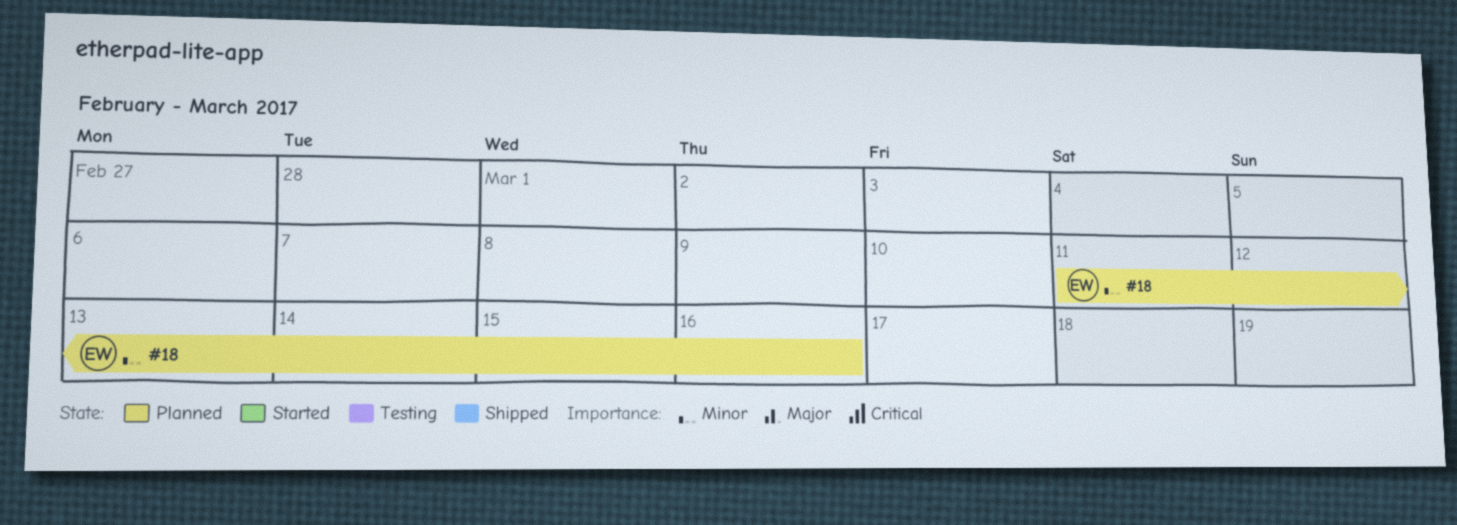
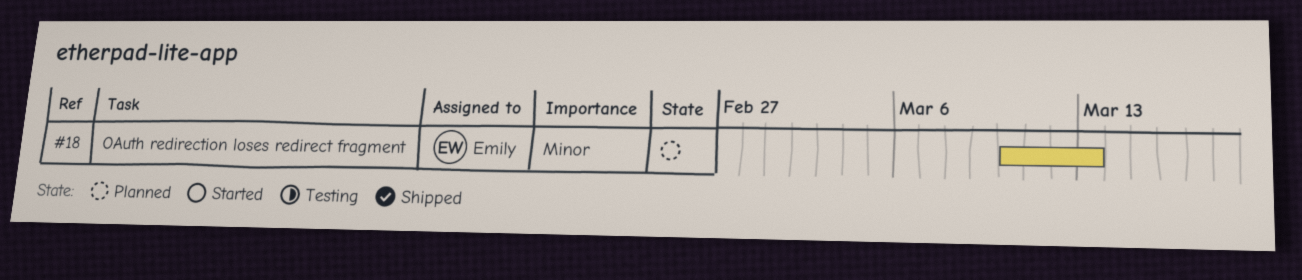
#18, start: Mar 11 -> Mar 10
#18, due: Mar 16 -> Mar 13

